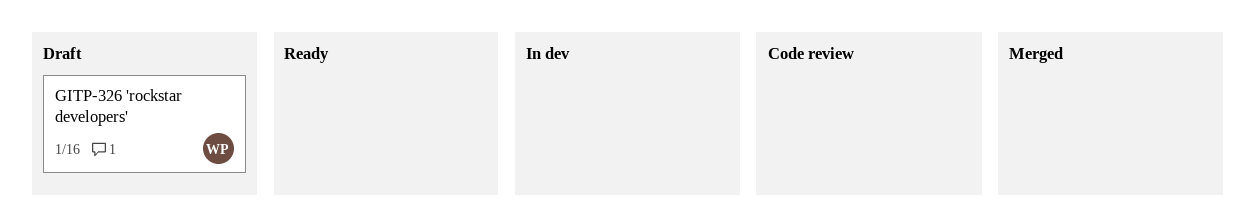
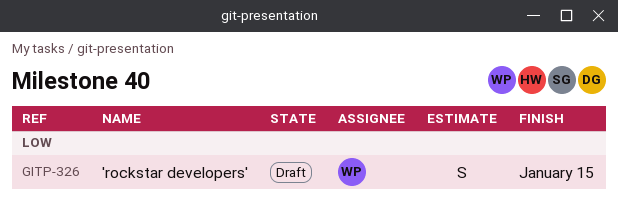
GITP-326, due: Jan 16 -> Jan 15

